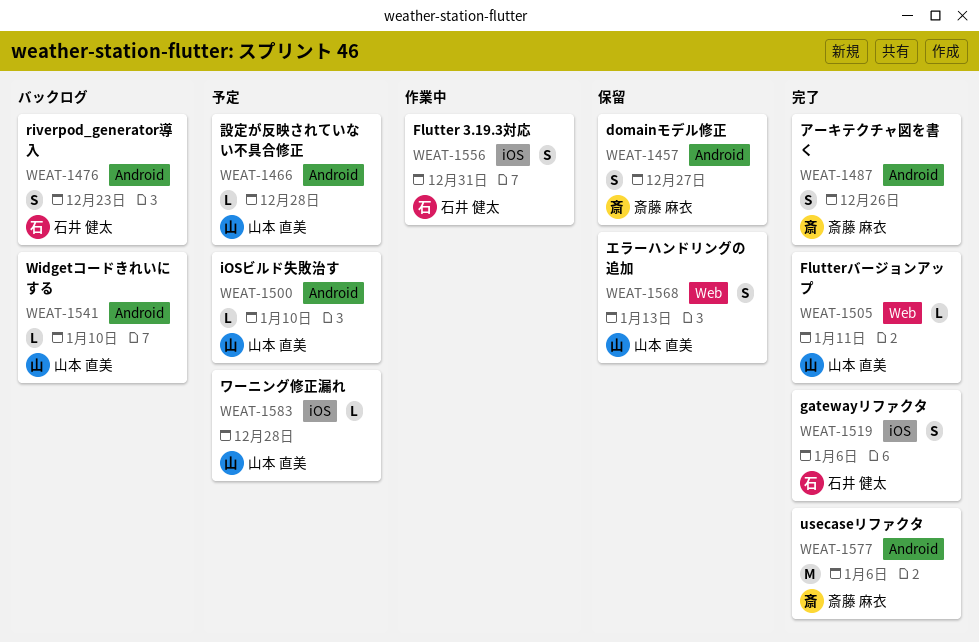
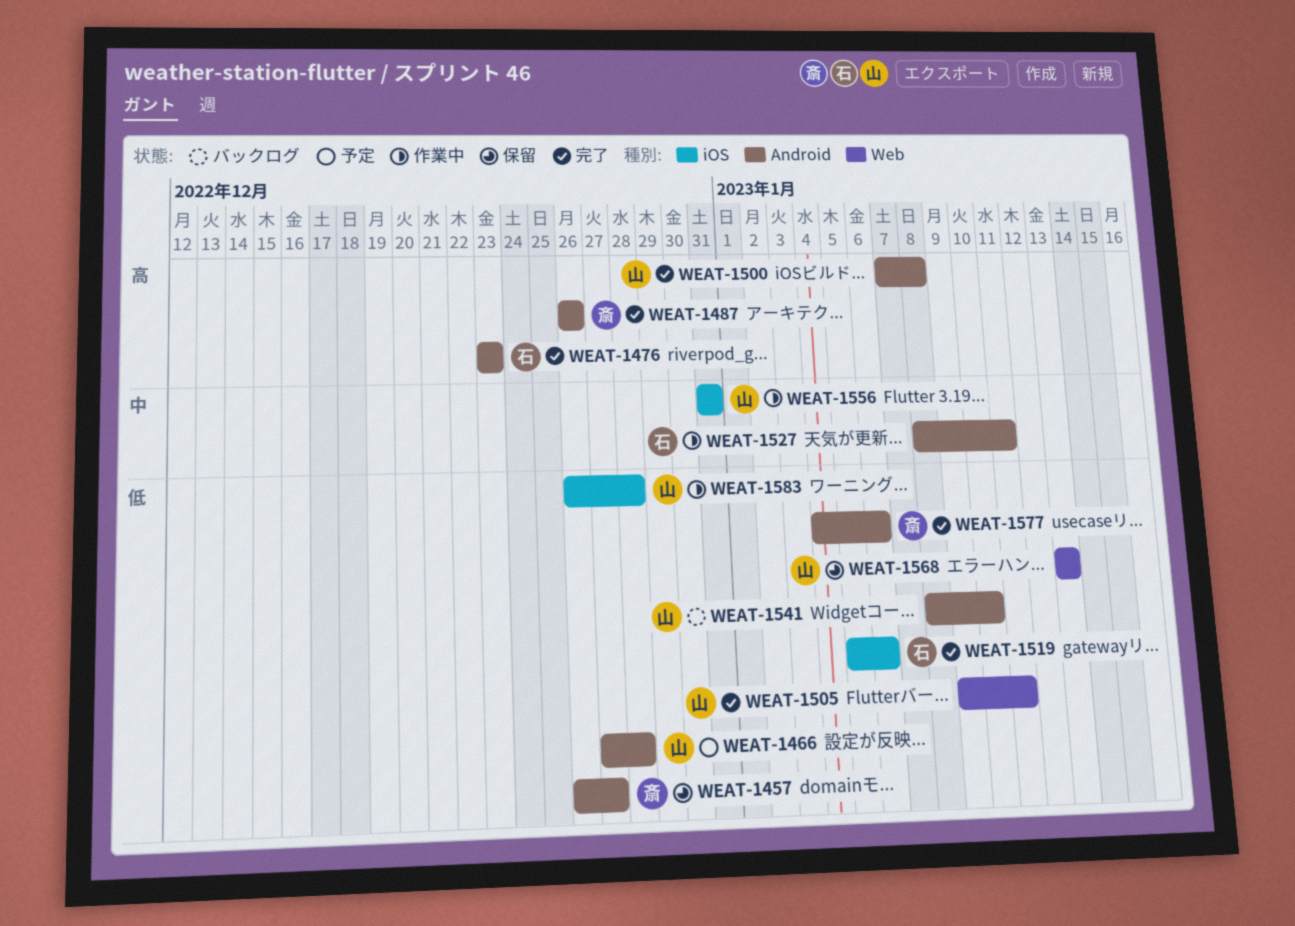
WEAT-1476, status: バックログ -> 完了
WEAT-1500, status: 予定 -> 完了
WEAT-1500, due: Jan 10 -> Jan 8
WEAT-1527: none -> present
WEAT-1556, owner: 石井 健太 -> 山本 直美
WEAT-1583, status: 予定 -> 作業中

